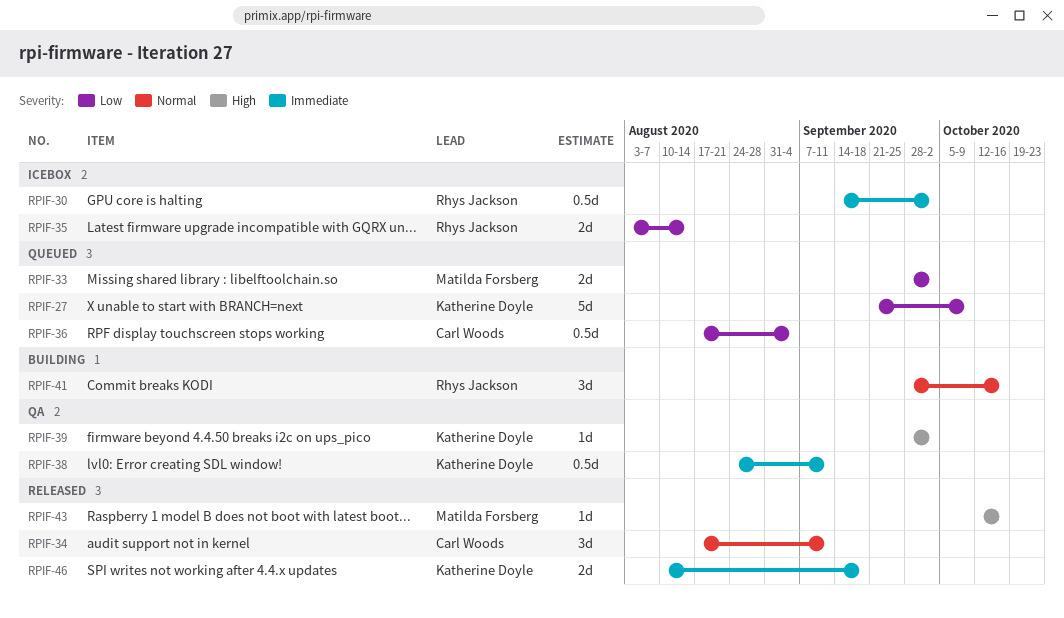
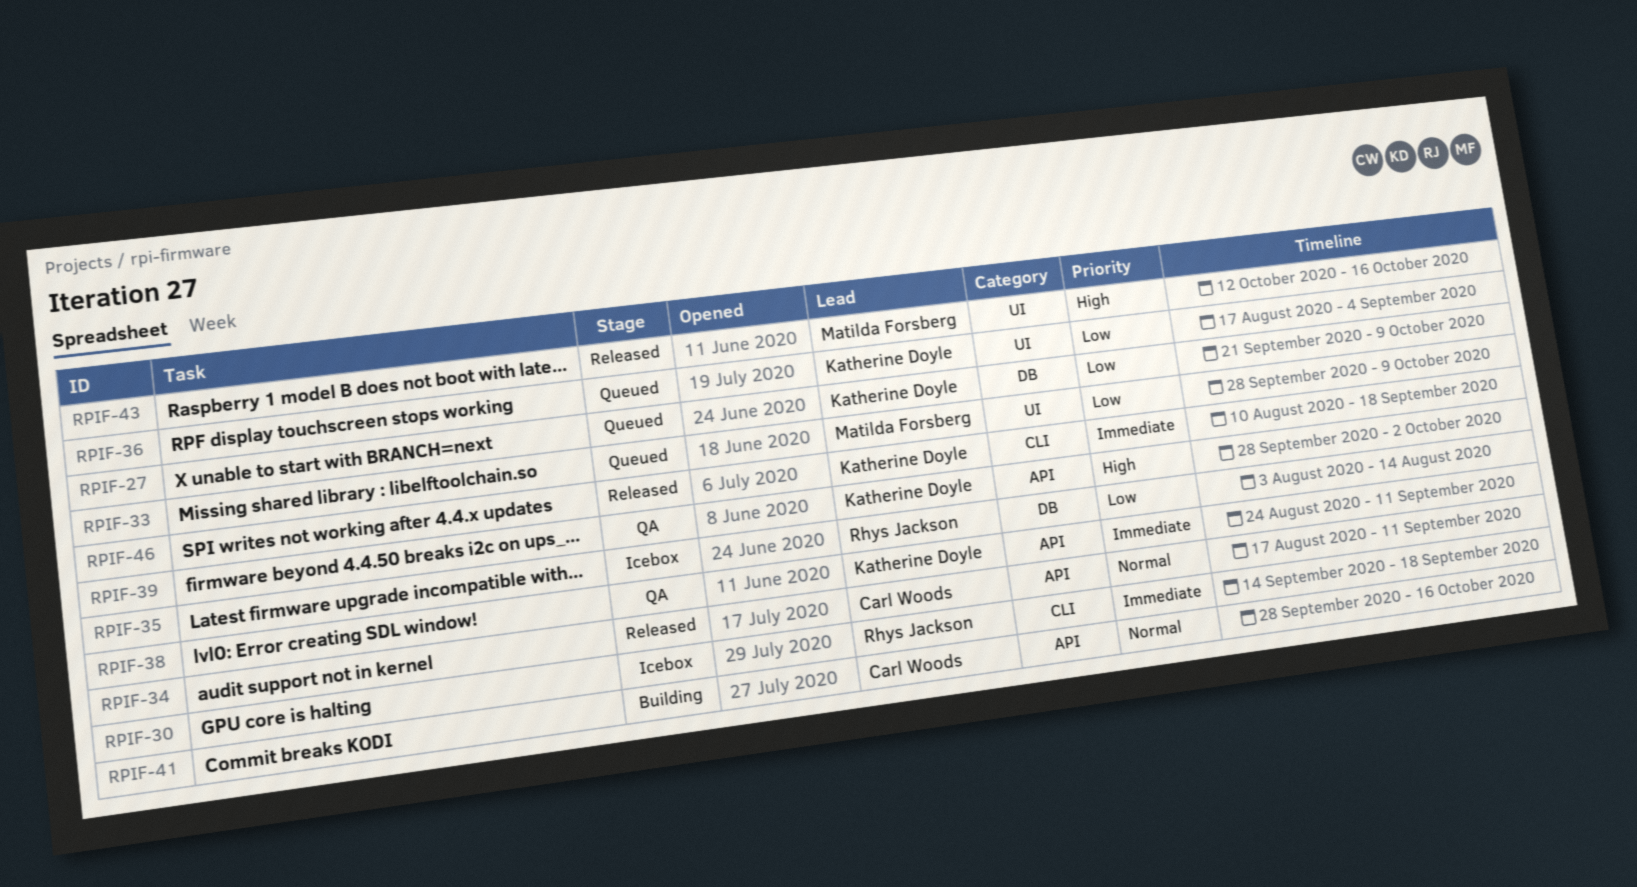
RPIF-30, due: Oct 2 -> Sep 18
RPIF-33, due: Oct 2 -> Oct 9
RPIF-36, owner: Carl Woods -> Katherine Doyle
RPIF-41, owner: Rhys Jackson -> Carl Woods

